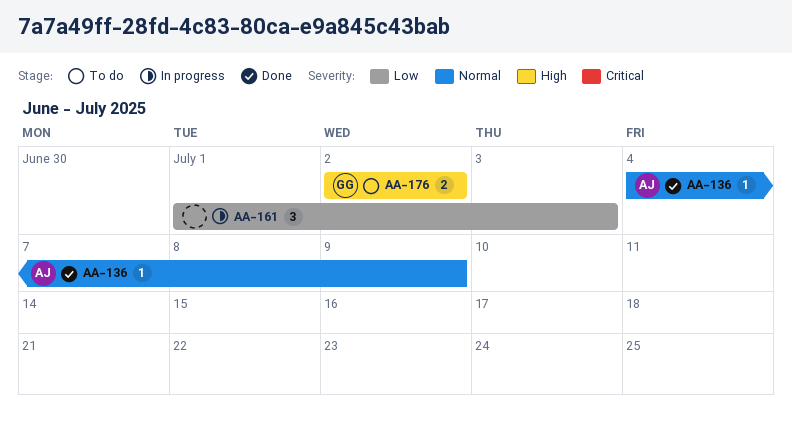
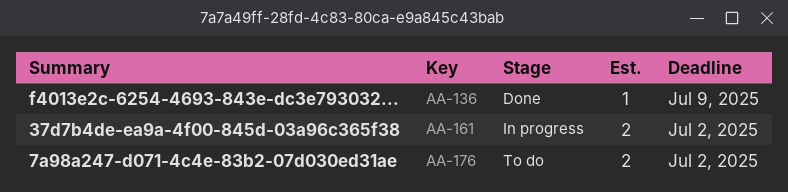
AA-161, estimate: 3 -> 2
AA-161, due: Jul 3 -> Jul 2

